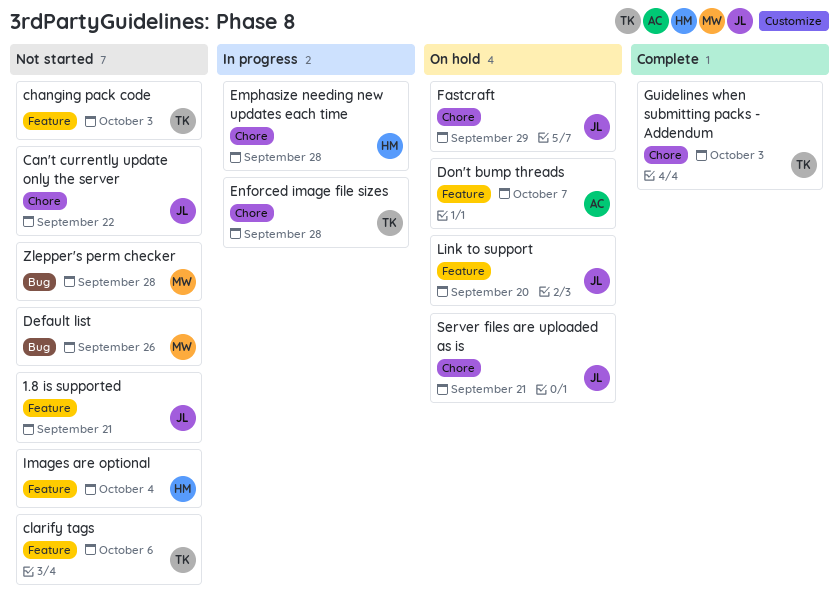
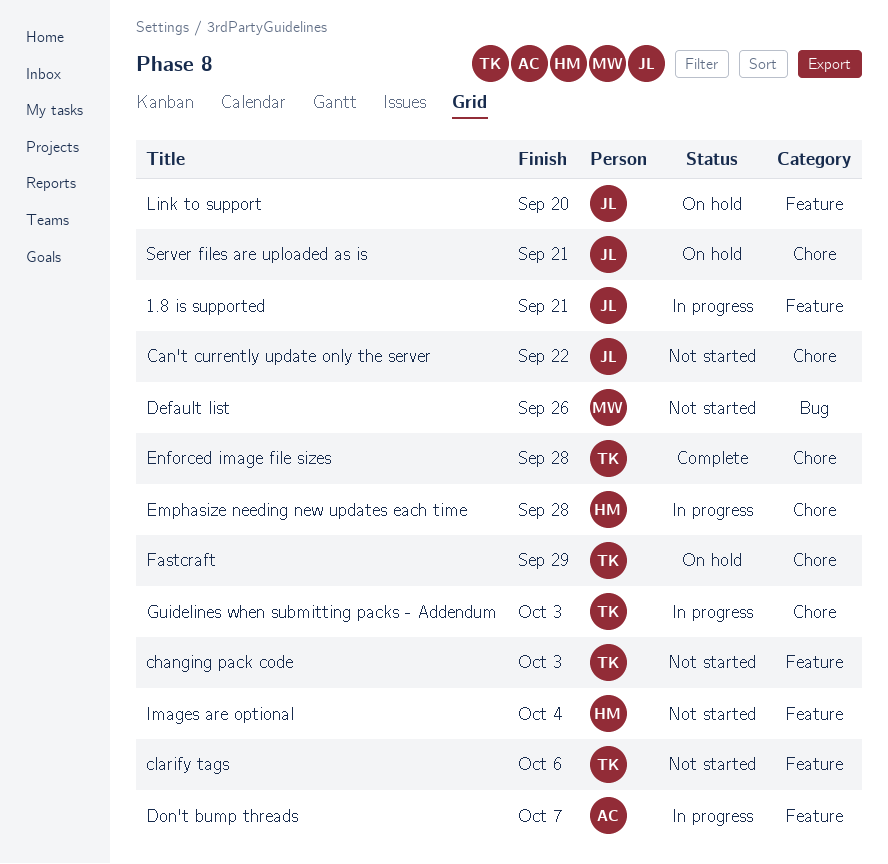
1.8 is supported, status: Not started -> In progress
Don't bump threads, status: On hold -> In progress
Enforced image file sizes, status: In progress -> Complete
Fastcraft, owner: JL -> TK
Guidelines when submitting packs - Addendum, status: Complete -> In progress
Zlepper's perm checker: present -> none

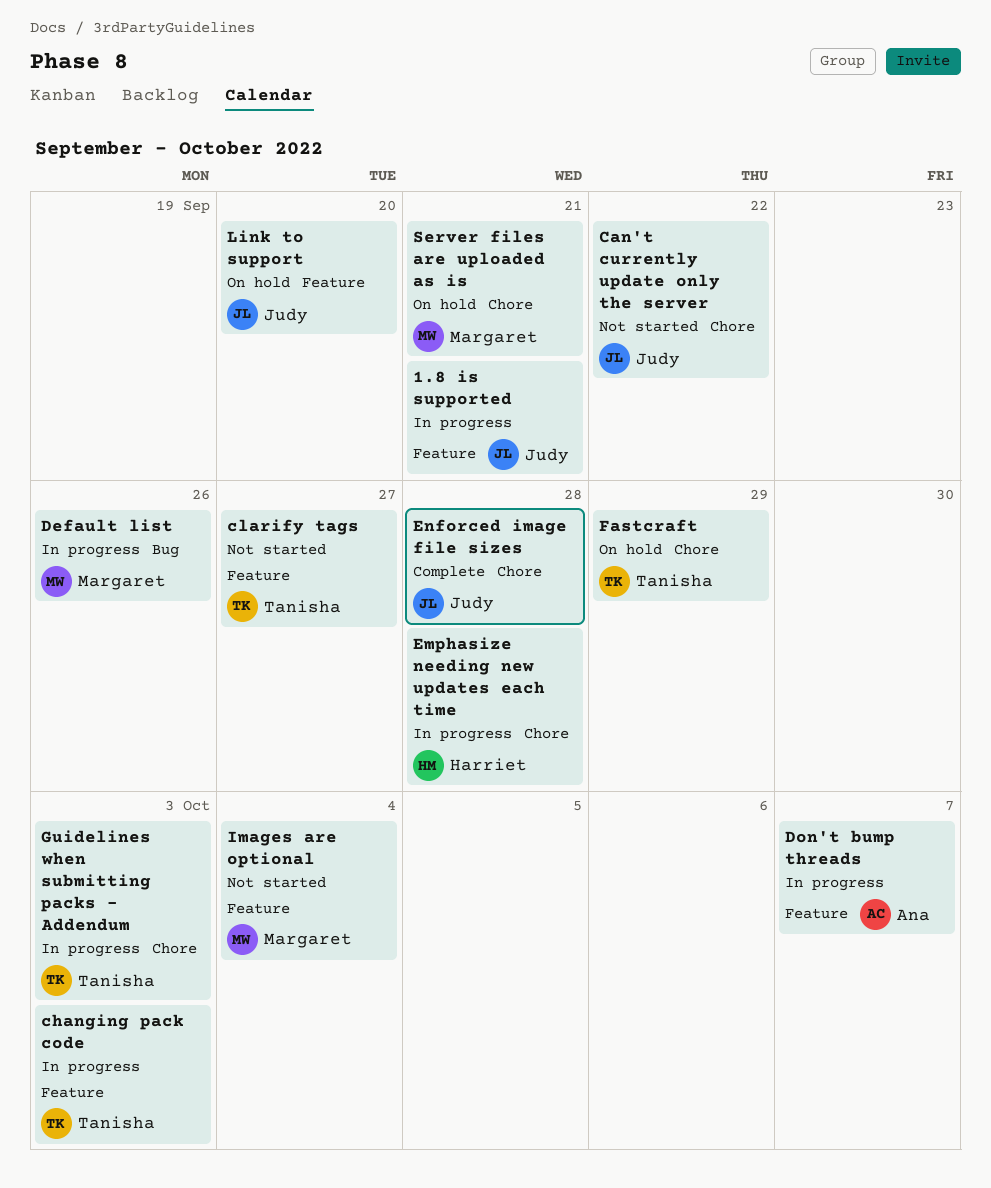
changing pack code, status: Not started -> In progress
clarify tags, due: Oct 6 -> Sep 27
Default list, status: Not started -> In progress
Enforced image file sizes, owner: Tanisha -> Judy
Images are optional, owner: Harriet -> Margaret
Server files are uploaded as is, owner: Judy -> Margaret

